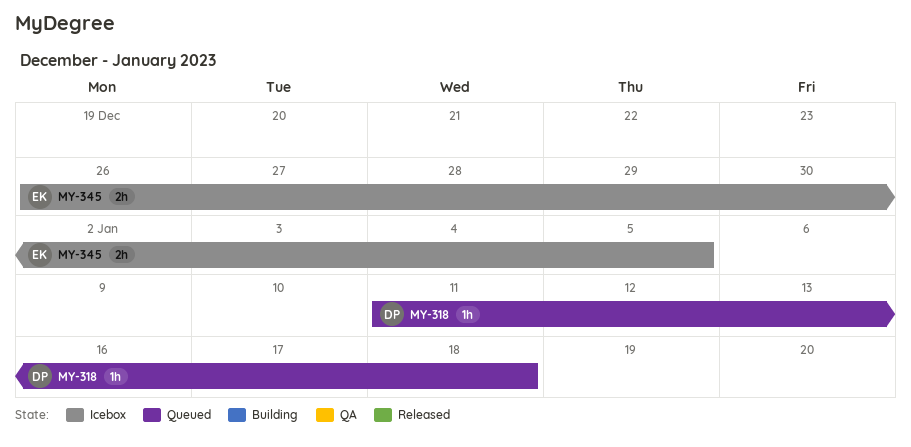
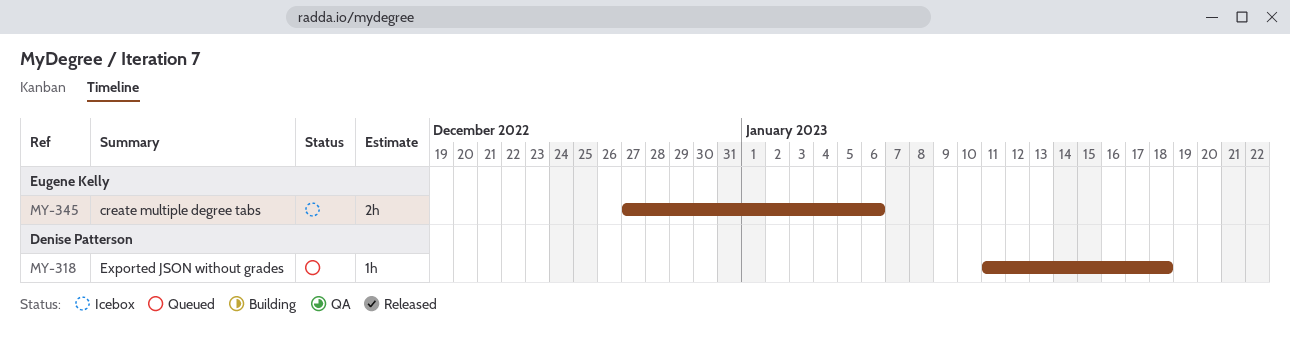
MY-345, start: Dec 26 -> Dec 27
MY-345, due: Jan 5 -> Jan 6

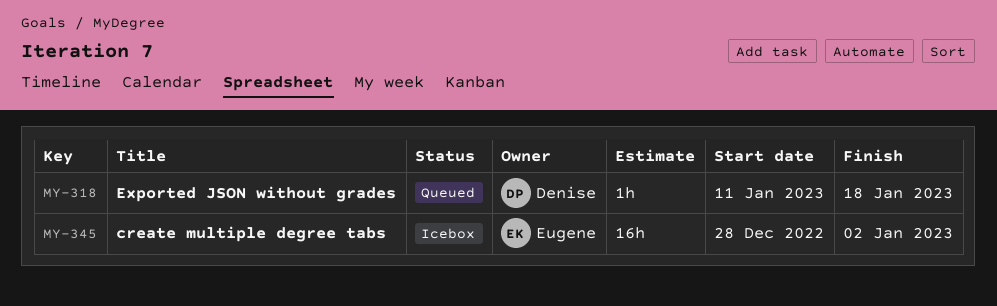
MY-345, estimate: 2h -> 16h
MY-345, start: Dec 27 -> Dec 28
MY-345, due: Jan 6 -> Jan 2

